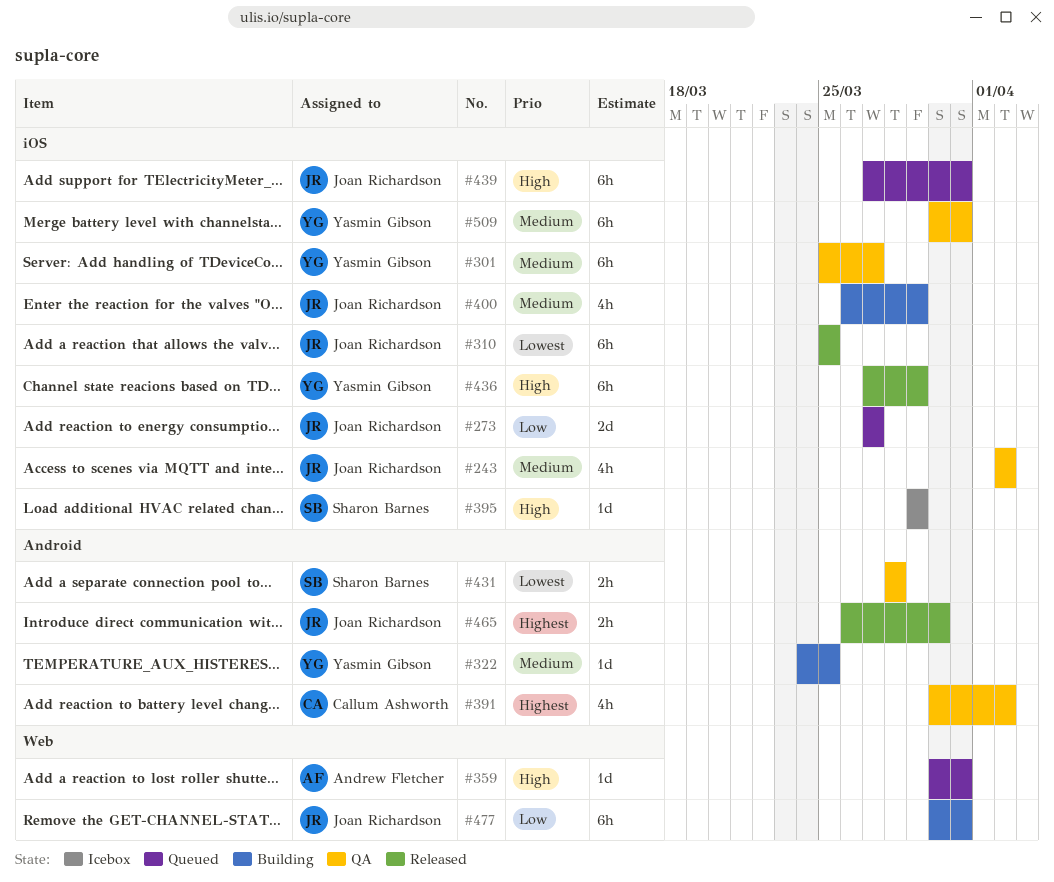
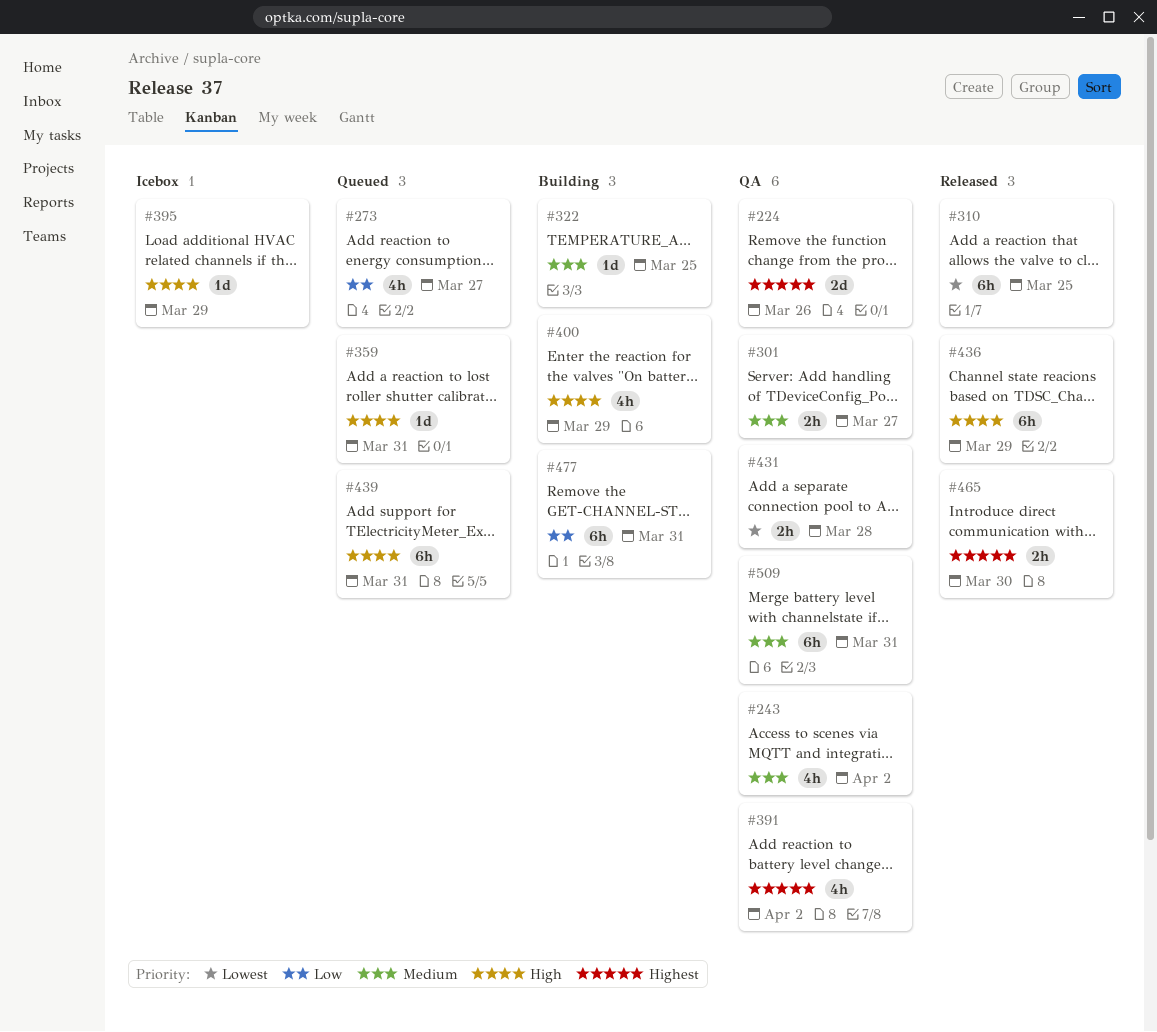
#224: none -> present
#273, estimate: 2d -> 4h
#301, estimate: 6h -> 2h
#400, priority: Medium -> High

